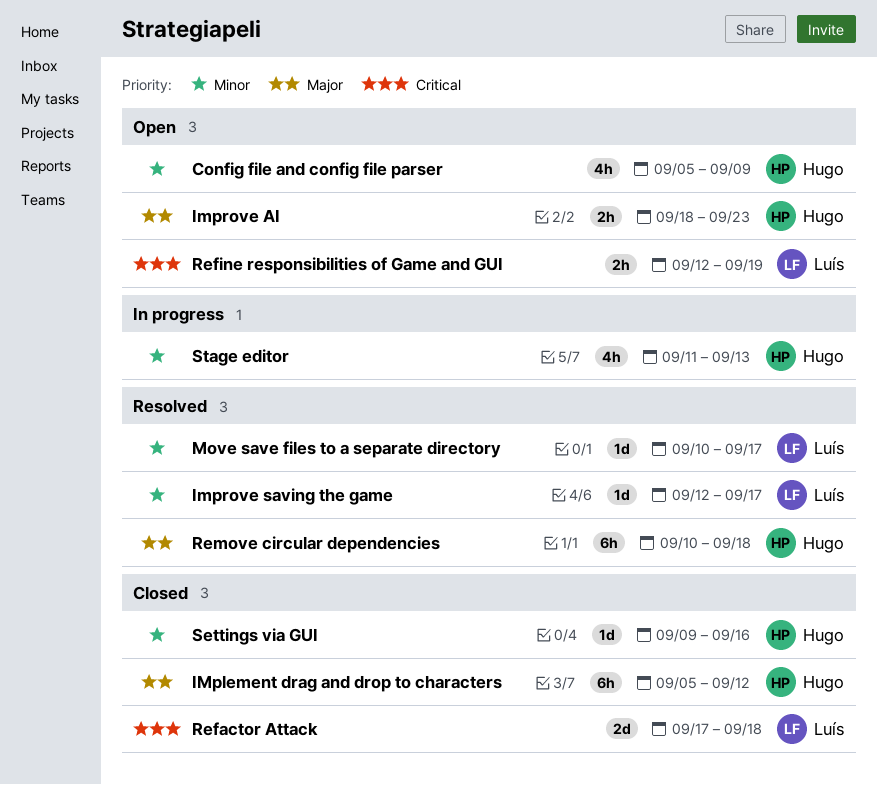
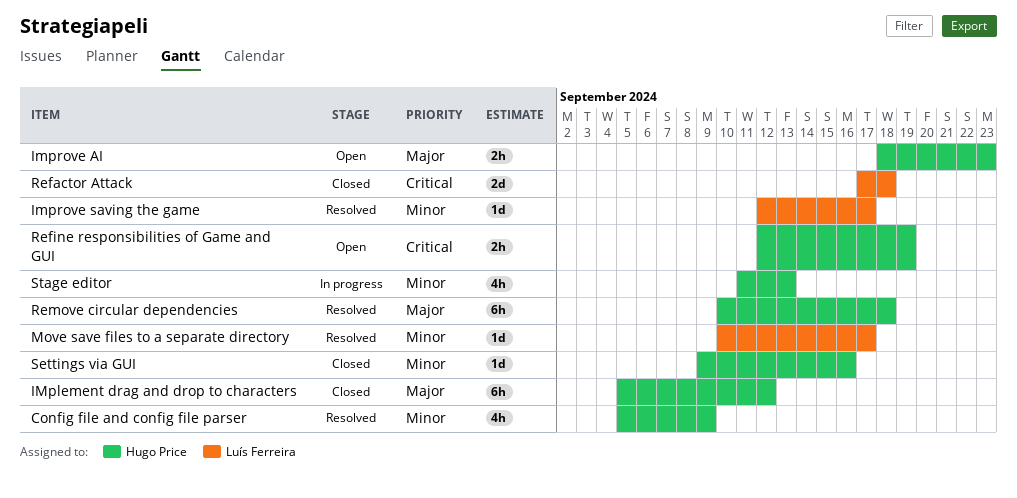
Config file and config file parser, status: Open -> Resolved
Refine responsibilities of Game and GUI, owner: Luís Ferreira -> Hugo Price

